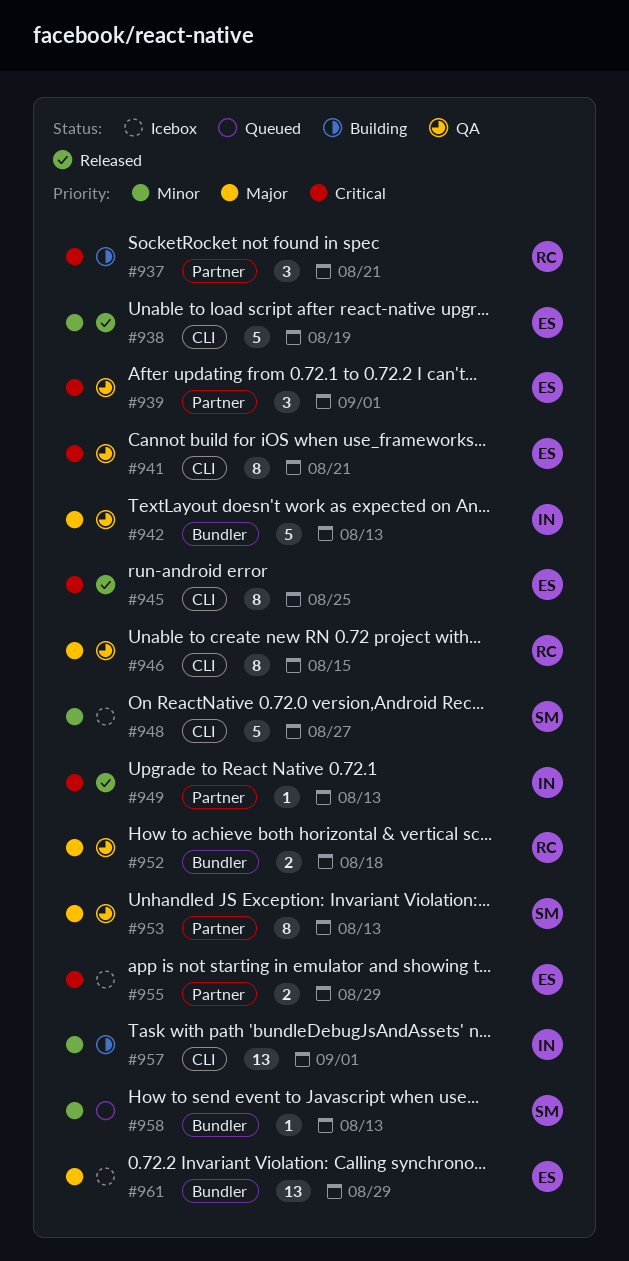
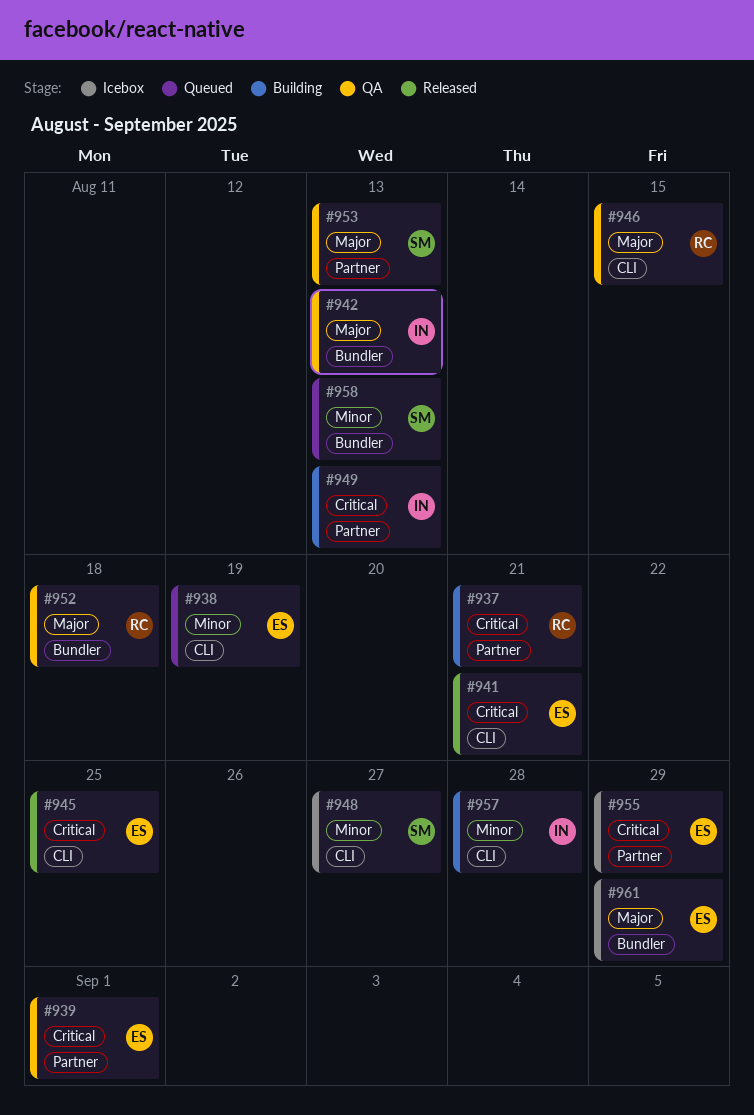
#938, status: Released -> Queued
#941, status: QA -> Released
#949, status: Released -> Building
#957, due: Sep 1 -> Aug 28

